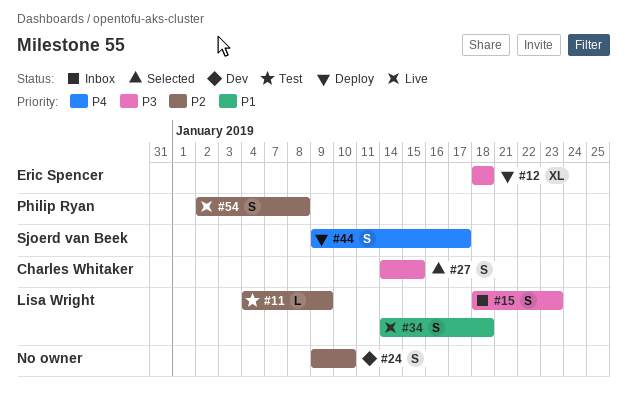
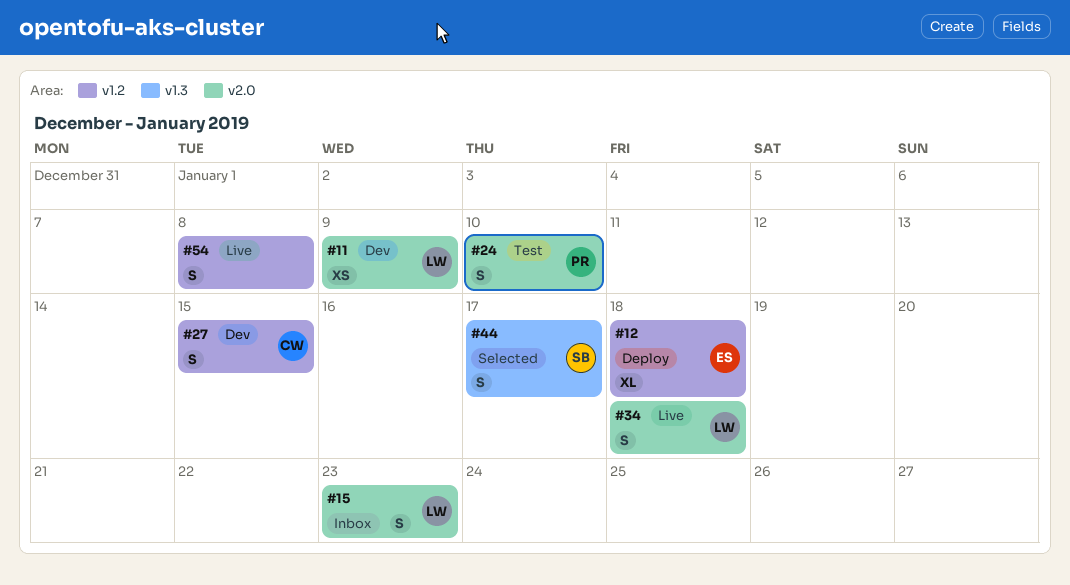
#11, status: Test -> Dev
#11, estimate: L -> XS
#24, status: Dev -> Test
#24, owner: none -> Philip Ryan
#27, status: Selected -> Dev
#44, status: Deploy -> Selected
#54, owner: Philip Ryan -> none

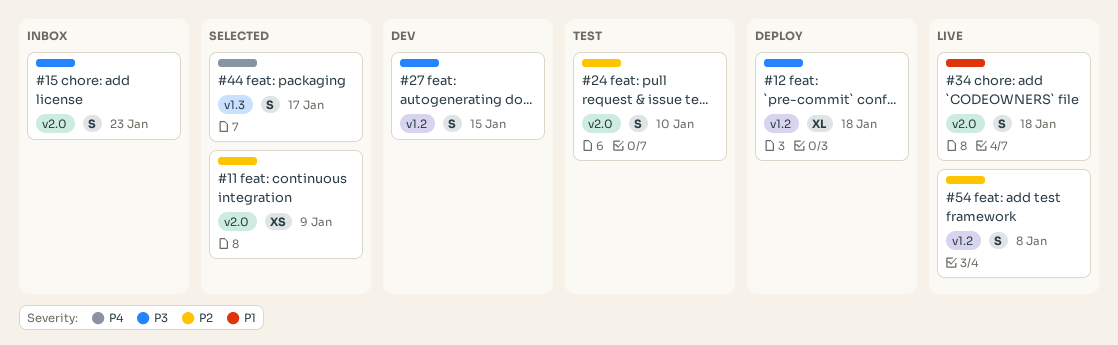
#11, status: Dev -> Selected

